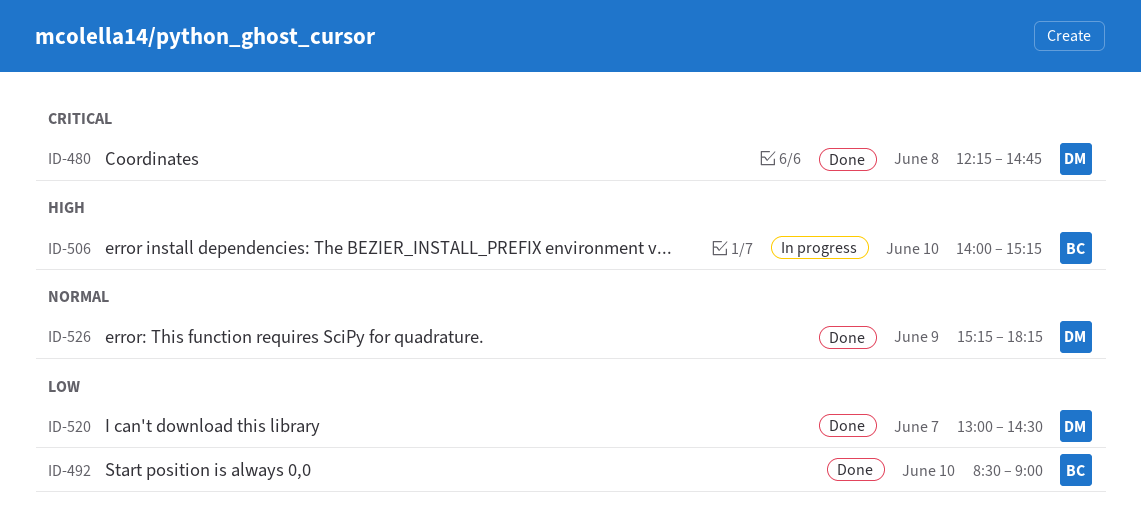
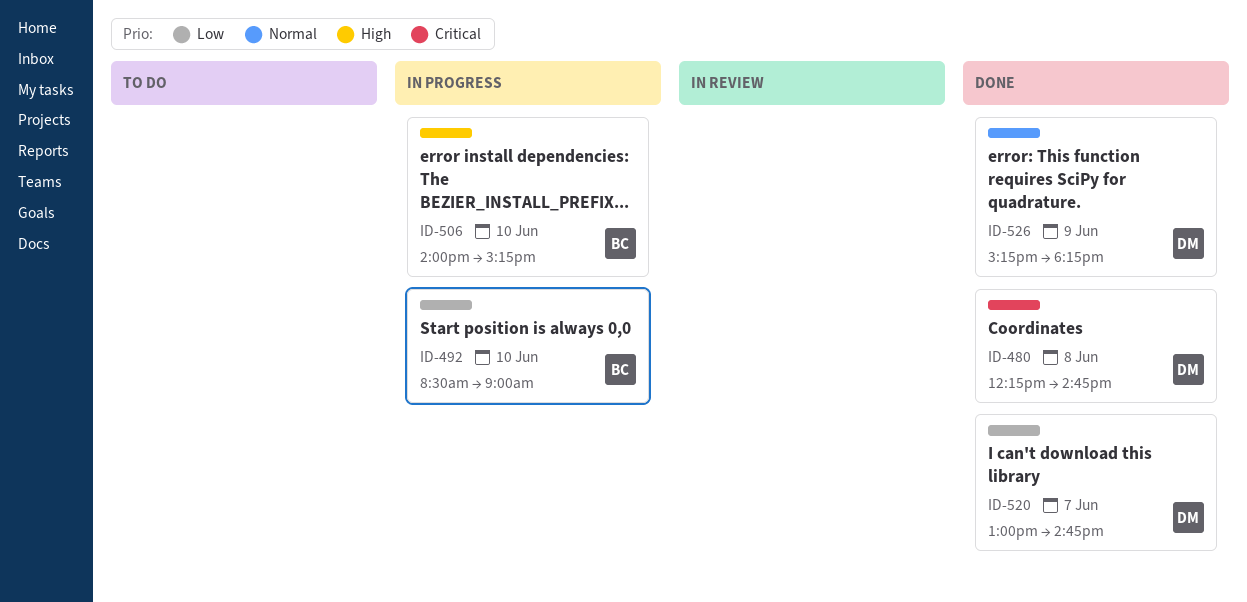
ID-492, status: Done -> In progress
ID-520, ends: 14:30 -> 14:45

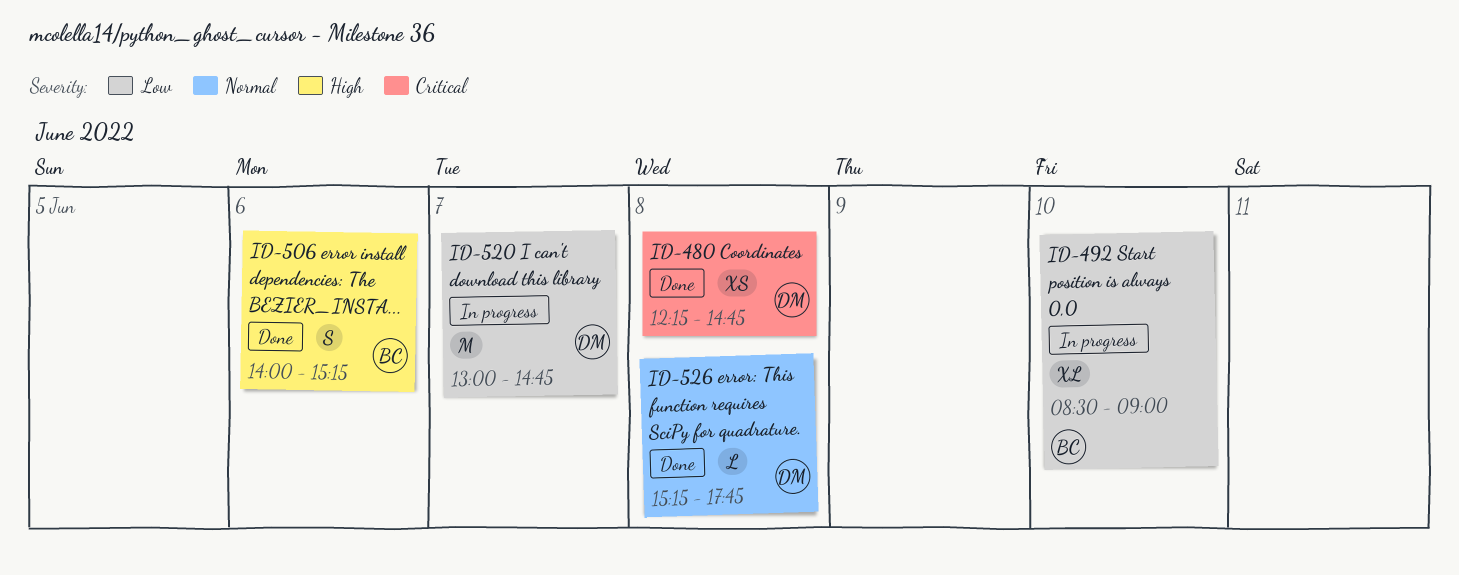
ID-506, status: In progress -> Done
ID-506, day: Jun 10 -> Jun 6
ID-520, status: Done -> In progress
ID-526, day: Jun 9 -> Jun 8
ID-526, ends: 18:15 -> 17:45

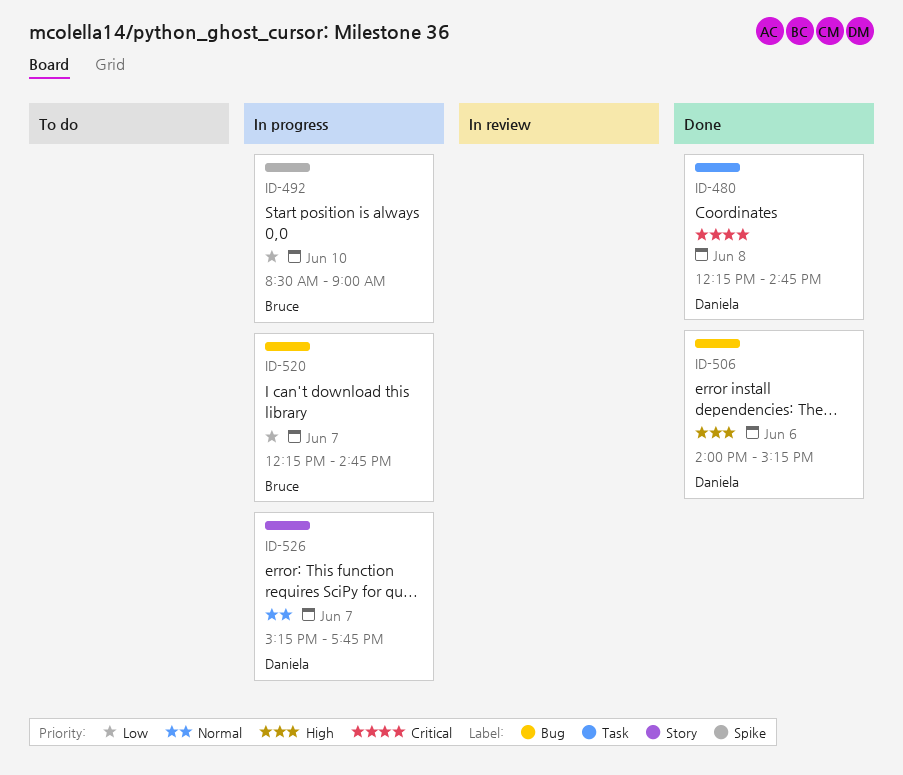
ID-506, owner: Bruce -> Daniela
ID-520, owner: Daniela -> Bruce
ID-520, begins: 13:00 -> 12:15
ID-526, status: Done -> In progress
ID-526, day: Jun 8 -> Jun 7

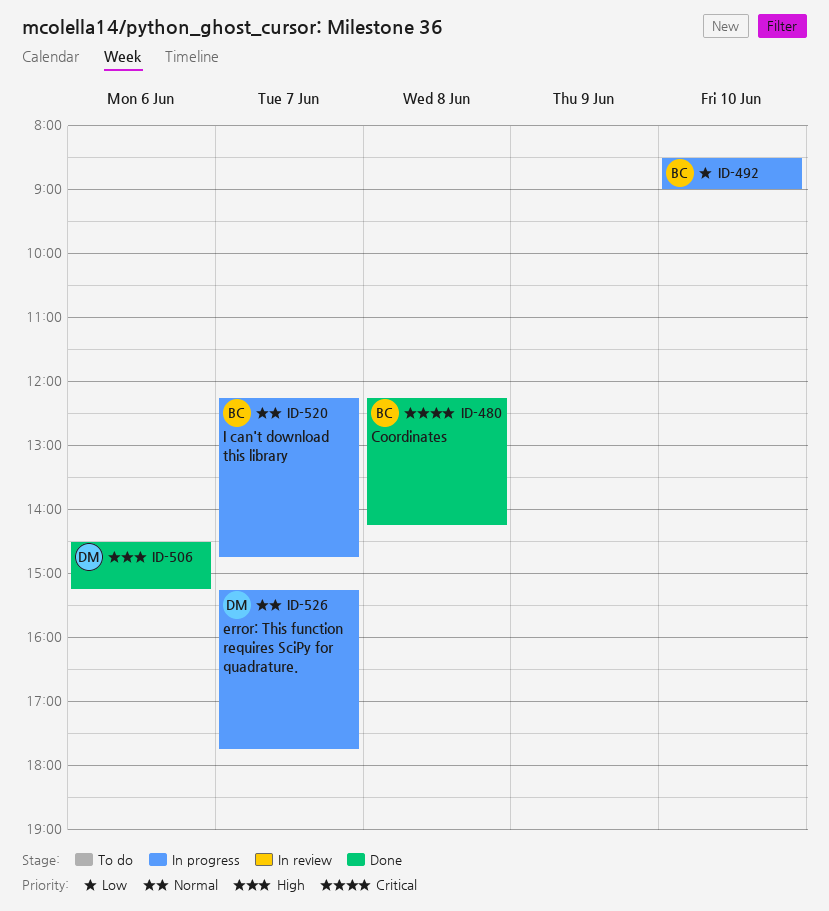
ID-480, owner: Daniela -> Bruce
ID-480, ends: 14:45 -> 14:15
ID-506, begins: 14:00 -> 14:30
ID-520, priority: Low -> Normal

